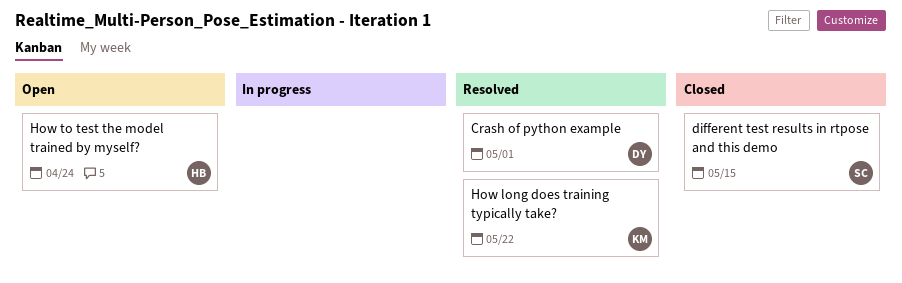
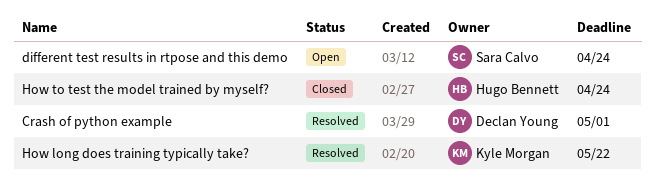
different test results in rtpose and this demo, status: Closed -> Open
different test results in rtpose and this demo, due: May 15 -> Apr 24
How to test the model trained by myself?, status: Open -> Closed

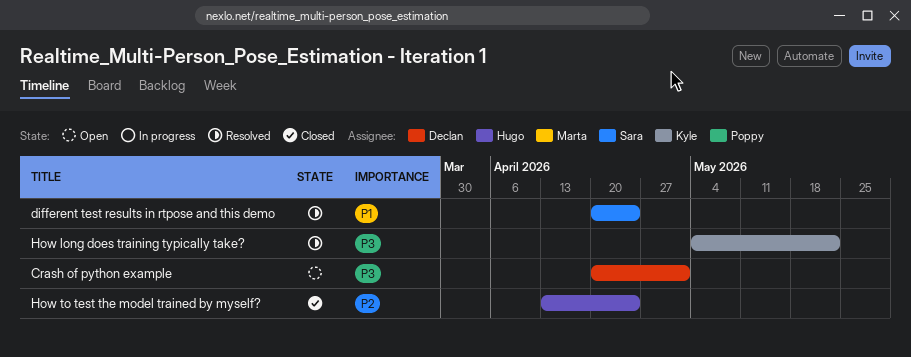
Crash of python example, status: Resolved -> Open
different test results in rtpose and this demo, status: Open -> Resolved

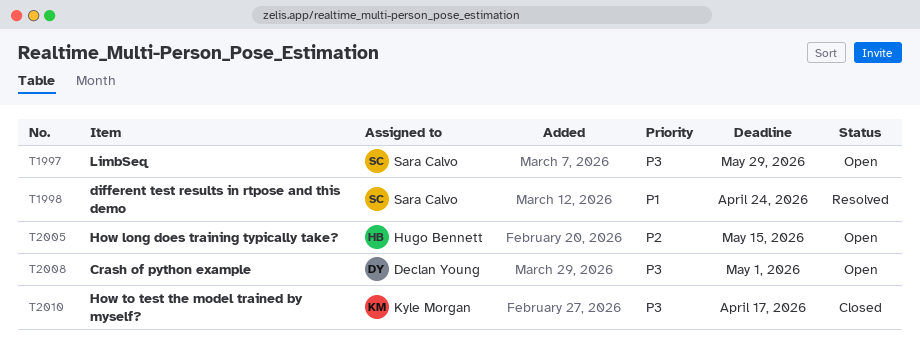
How long does training typically take?, status: Resolved -> Open
How long does training typically take?, owner: Kyle Morgan -> Hugo Bennett
How long does training typically take?, priority: P3 -> P2
How long does training typically take?, due: May 22 -> May 15
How to test the model trained by myself?, owner: Hugo Bennett -> Kyle Morgan
How to test the model trained by myself?, priority: P2 -> P3
How to test the model trained by myself?, due: Apr 24 -> Apr 17
LimbSeq: none -> present

